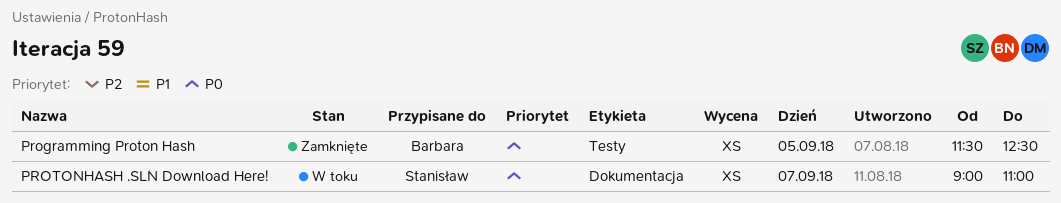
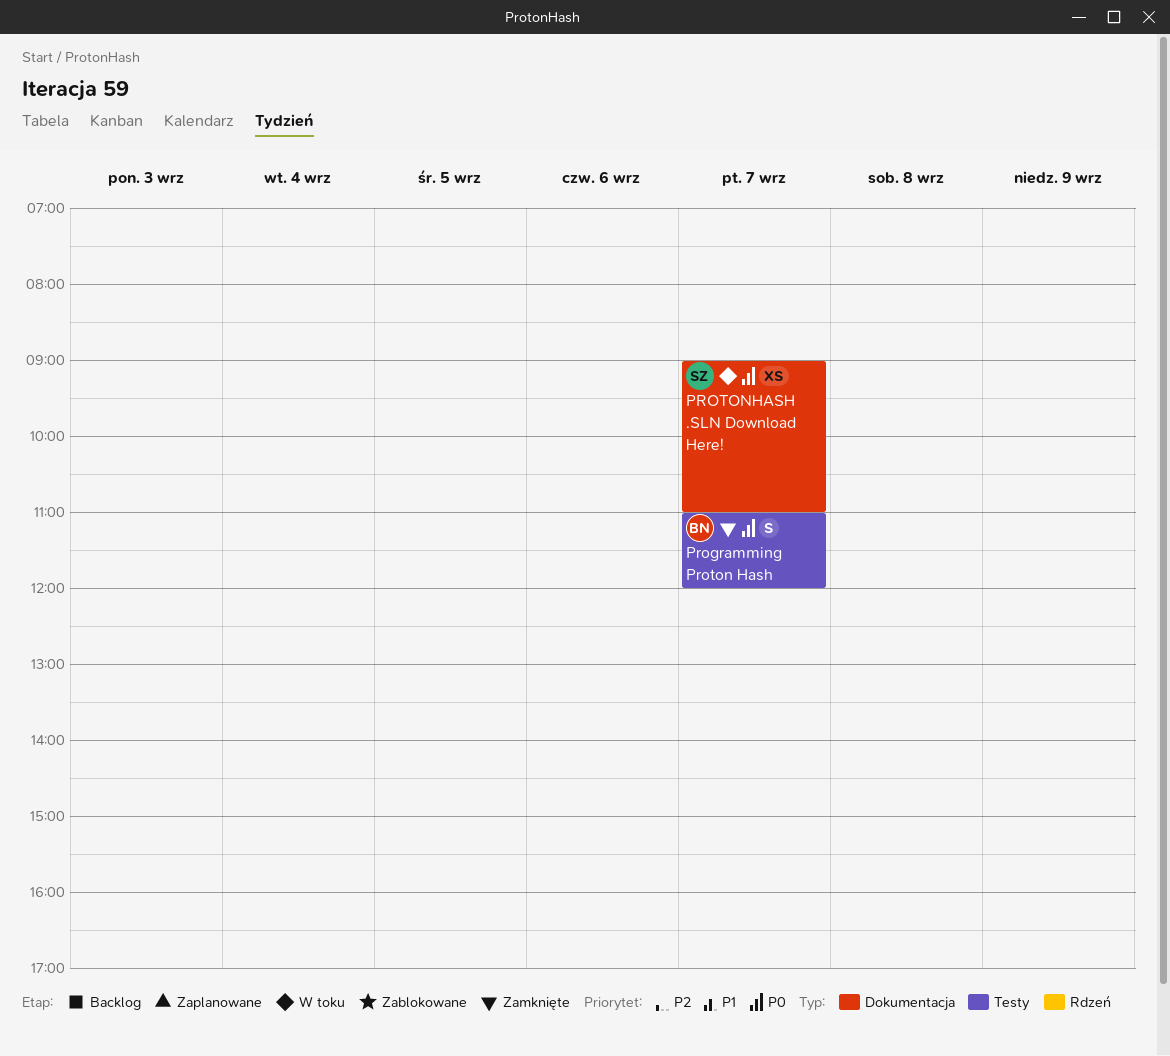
Programming Proton Hash, estimate: XS -> S
Programming Proton Hash, day: Sep 5 -> Sep 7
Programming Proton Hash, begins: 11:30 -> 11:00
Programming Proton Hash, ends: 12:30 -> 12:00

